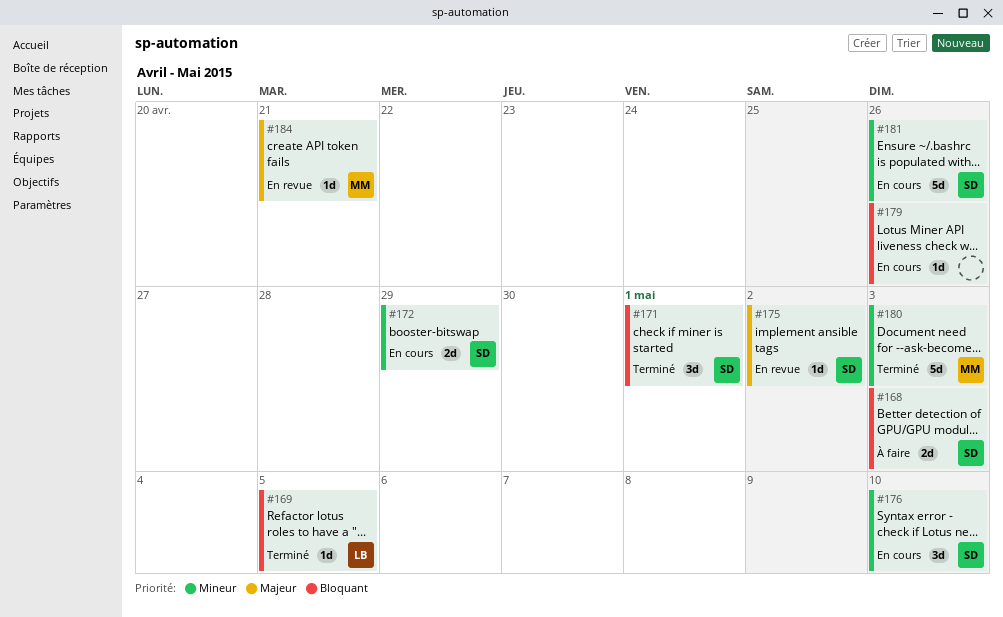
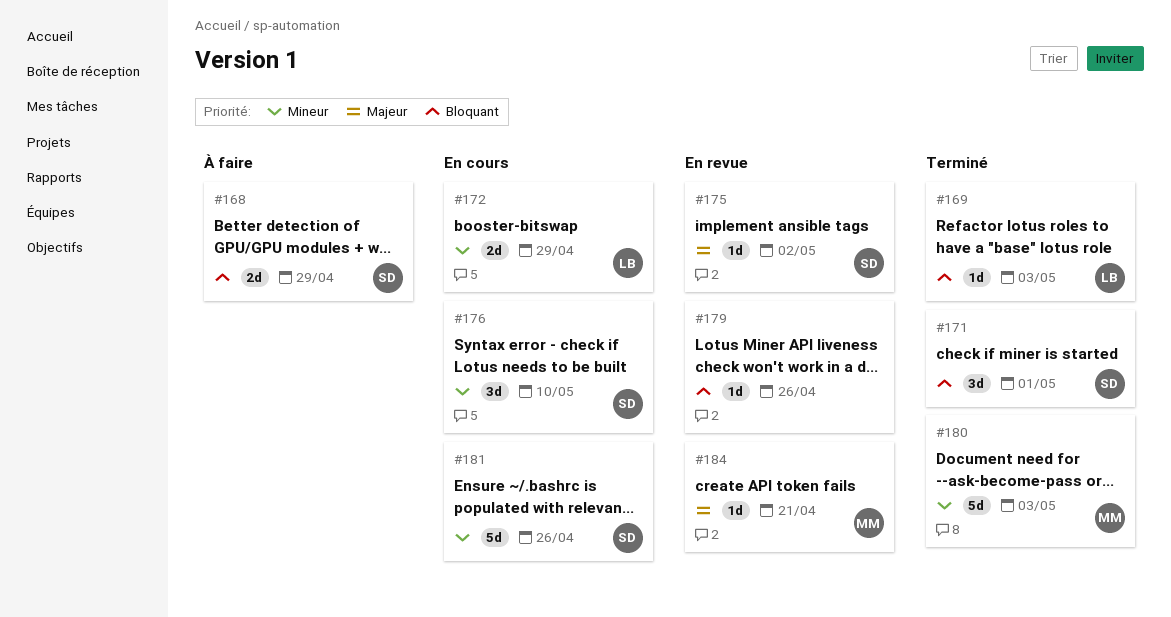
#168, due: May 3 -> Apr 29
#169, due: May 5 -> May 3
#172, owner: SD -> LB
#179, status: En cours -> En revue

